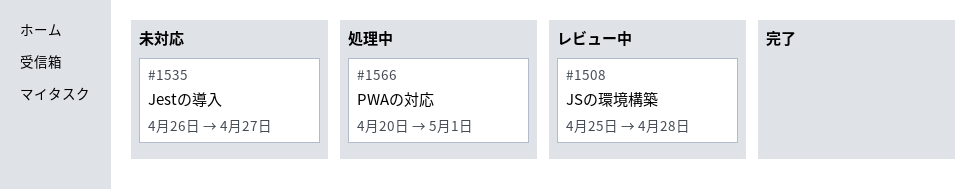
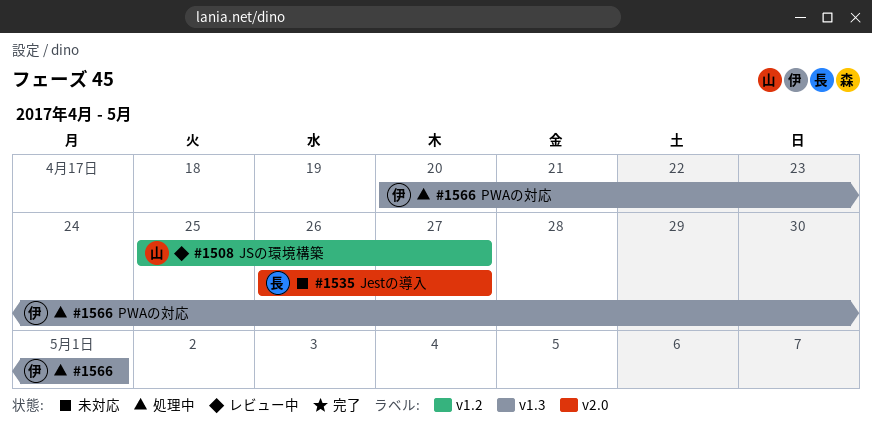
#1508, due: Apr 28 -> Apr 27

